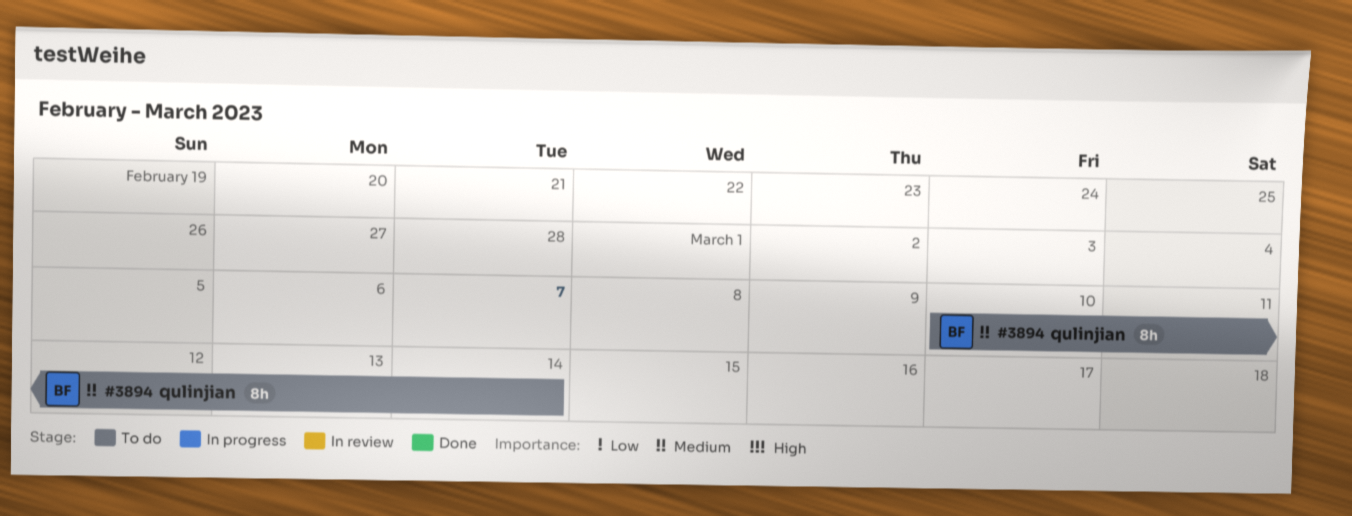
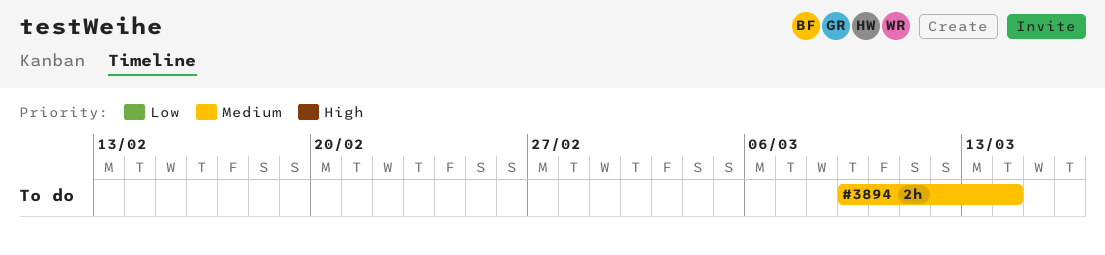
#3894, estimate: 8h -> 2h
#3894, start: Mar 10 -> Mar 9

